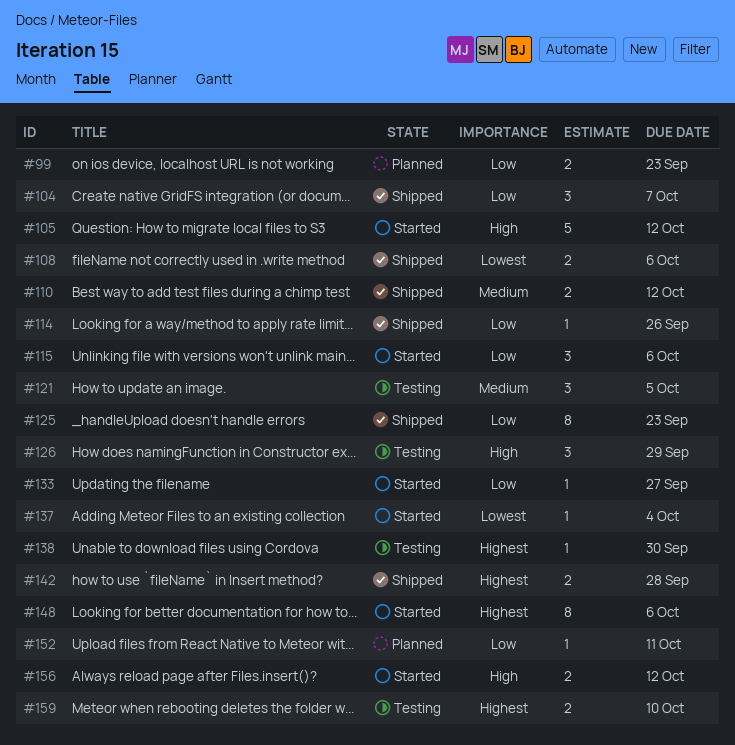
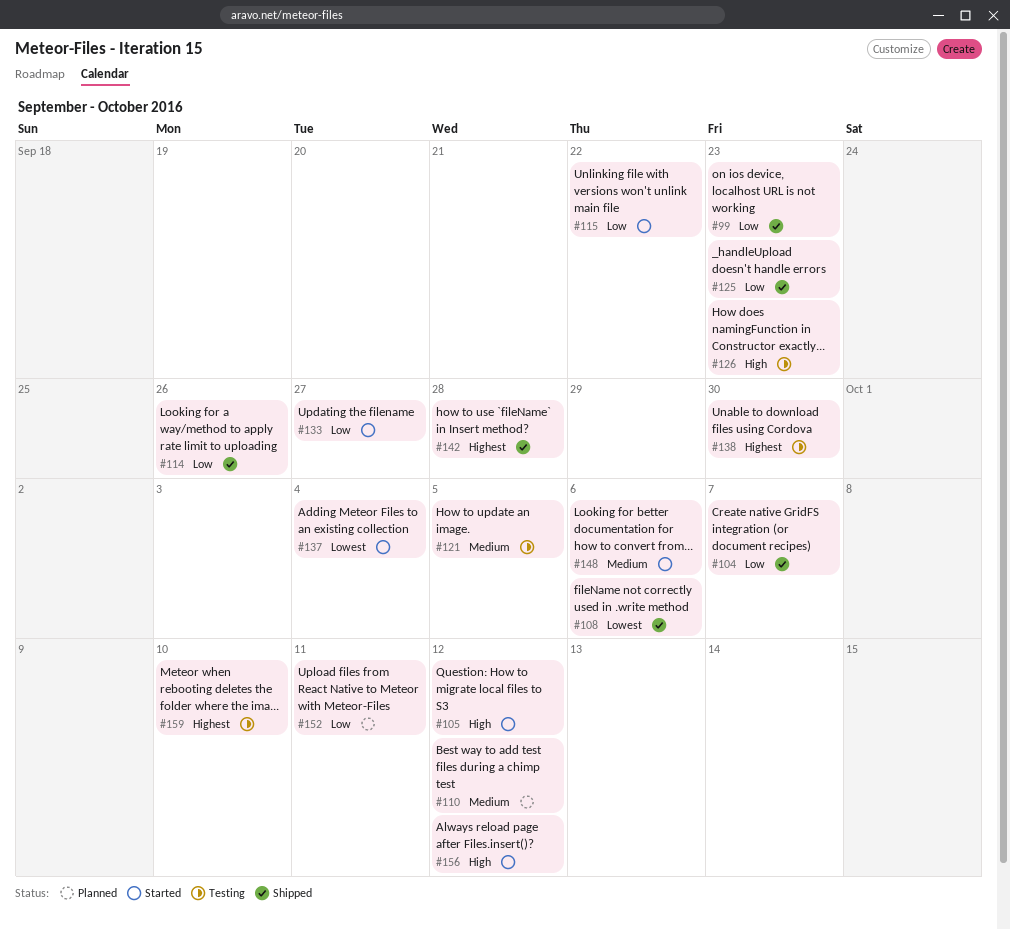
#99, status: Planned -> Shipped
#110, status: Shipped -> Planned
#115, due: Oct 6 -> Sep 22
#126, due: Sep 29 -> Sep 23
#148, priority: Highest -> Medium

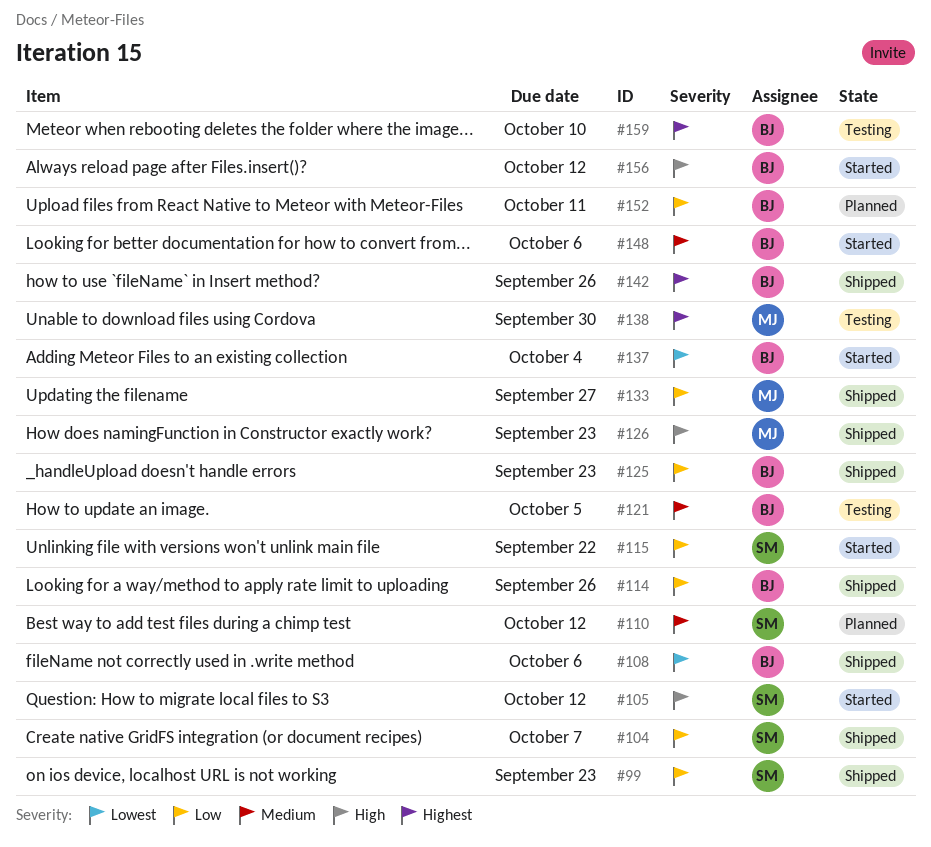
#126, status: Testing -> Shipped
#133, status: Started -> Shipped
#142, due: Sep 28 -> Sep 26

